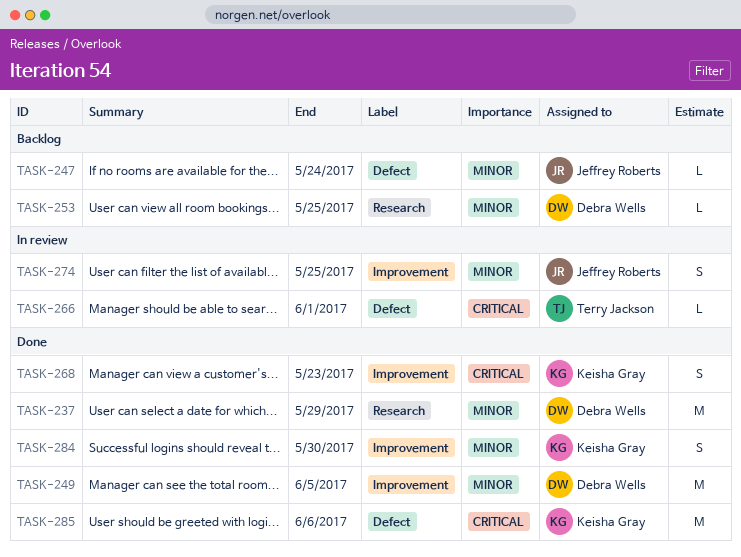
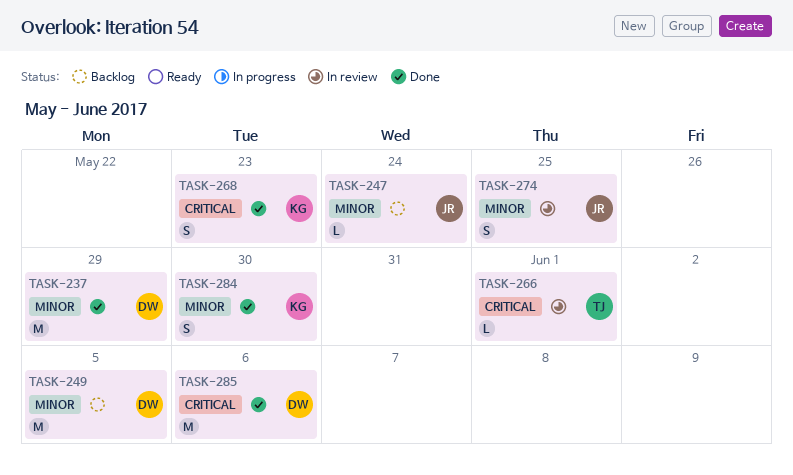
TASK-249, status: Done -> Backlog
TASK-253: present -> none
TASK-285, owner: Keisha Gray -> Debra Wells

